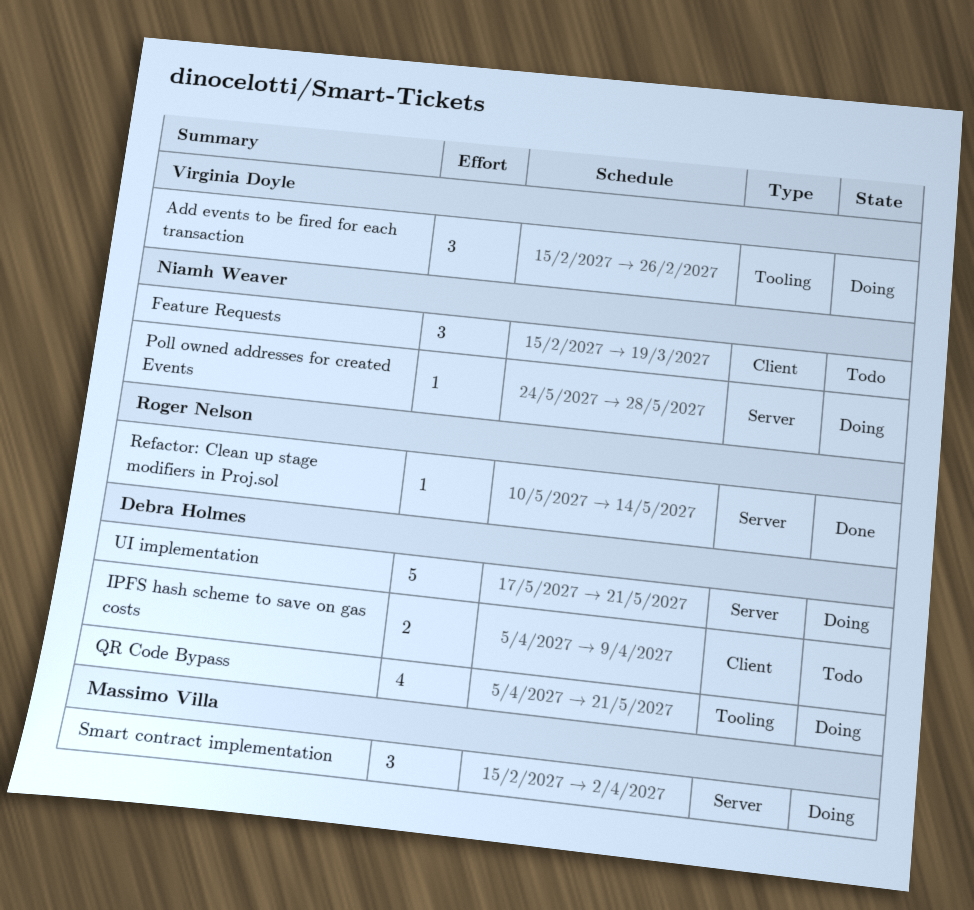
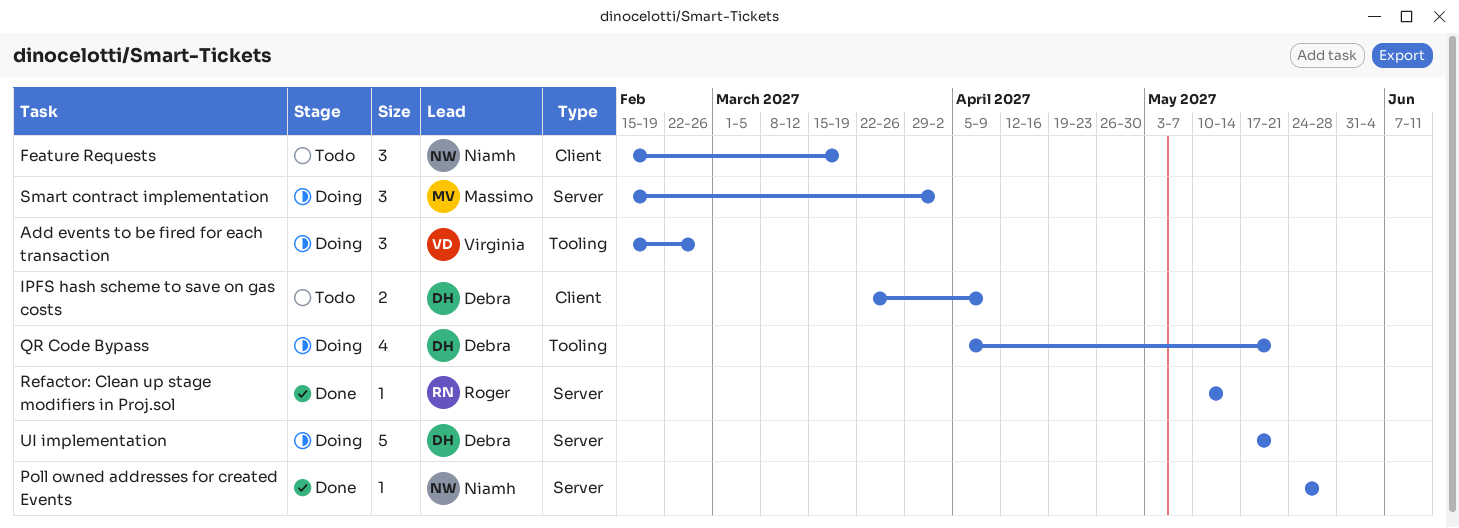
IPFS hash scheme to save on gas costs, start: Apr 5 -> Mar 22
Poll owned addresses for created Events, status: Doing -> Done

